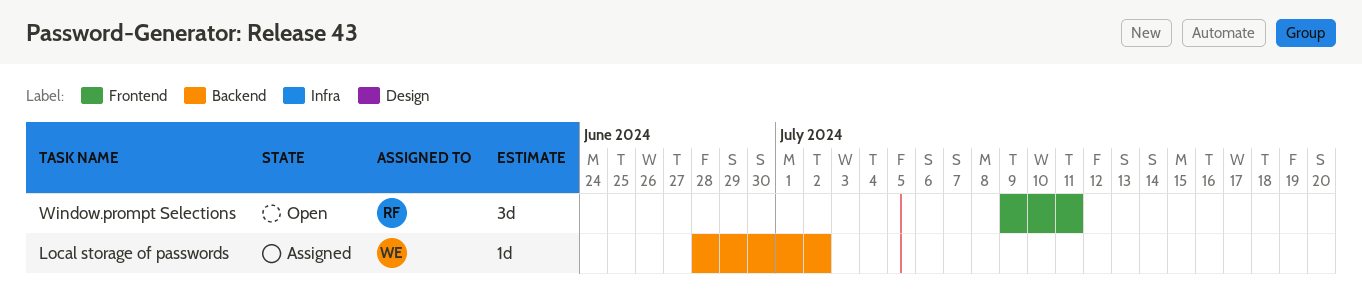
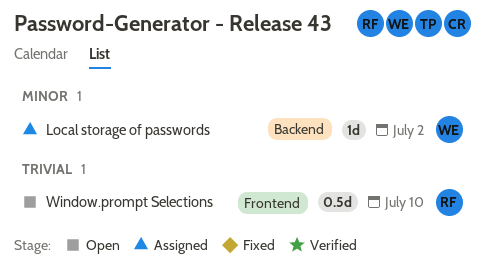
Window.prompt Selections, estimate: 3d -> 0.5d
Window.prompt Selections, due: Jul 11 -> Jul 10

